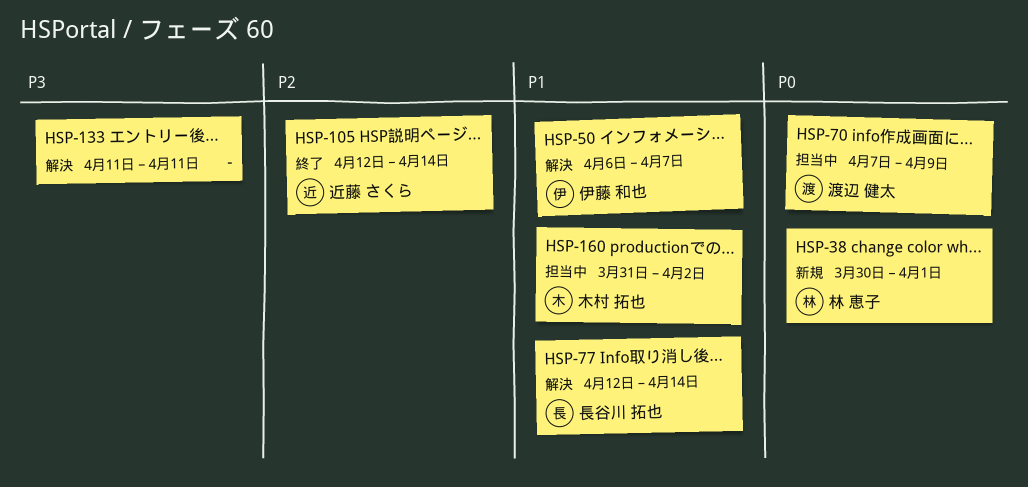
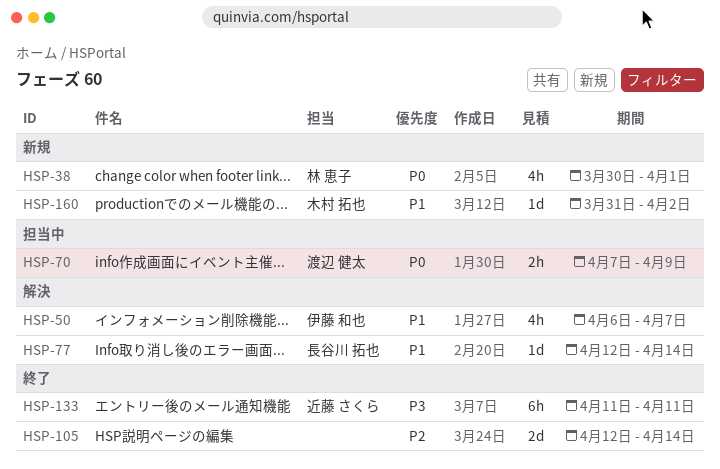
HSP-105, owner: 近藤 さくら -> none
HSP-133, status: 解決 -> 終了
HSP-133, owner: none -> 近藤 さくら
HSP-160, status: 担当中 -> 新規

